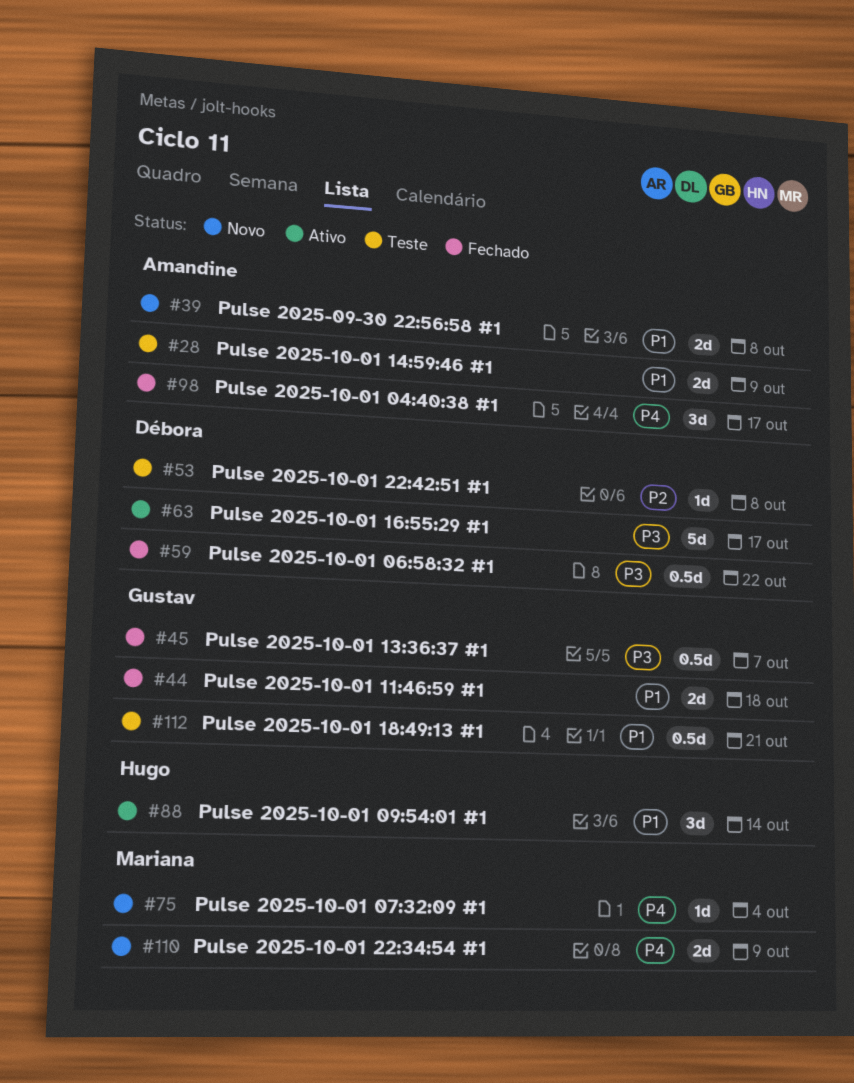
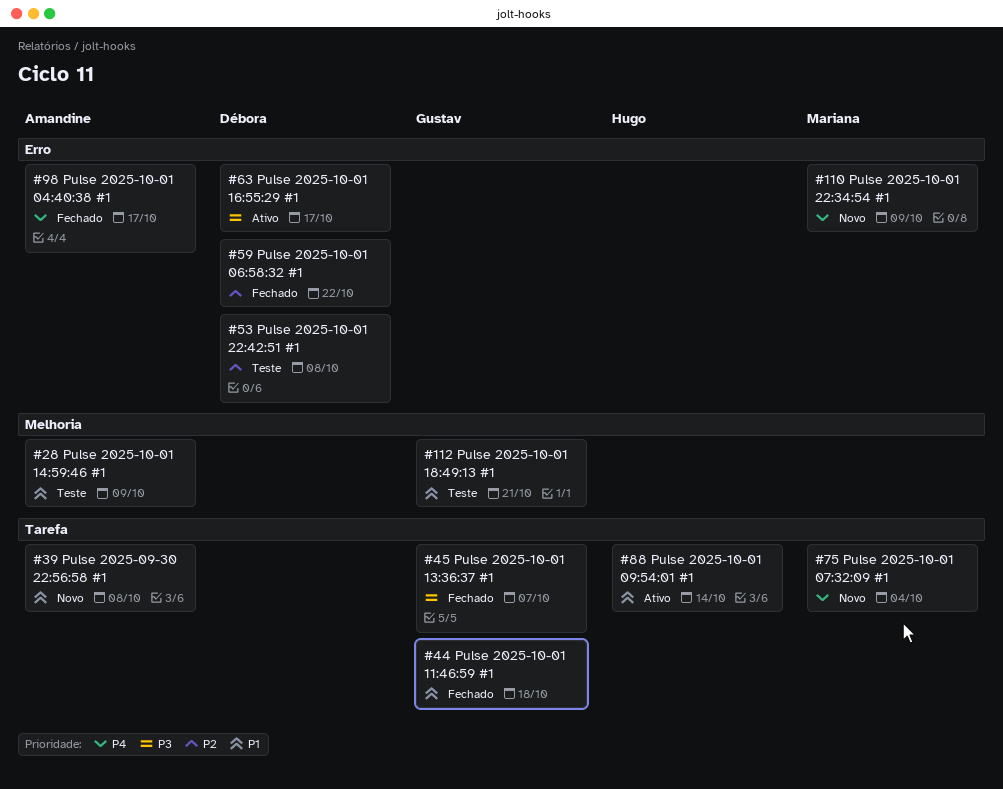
#59, priority: P3 -> P2

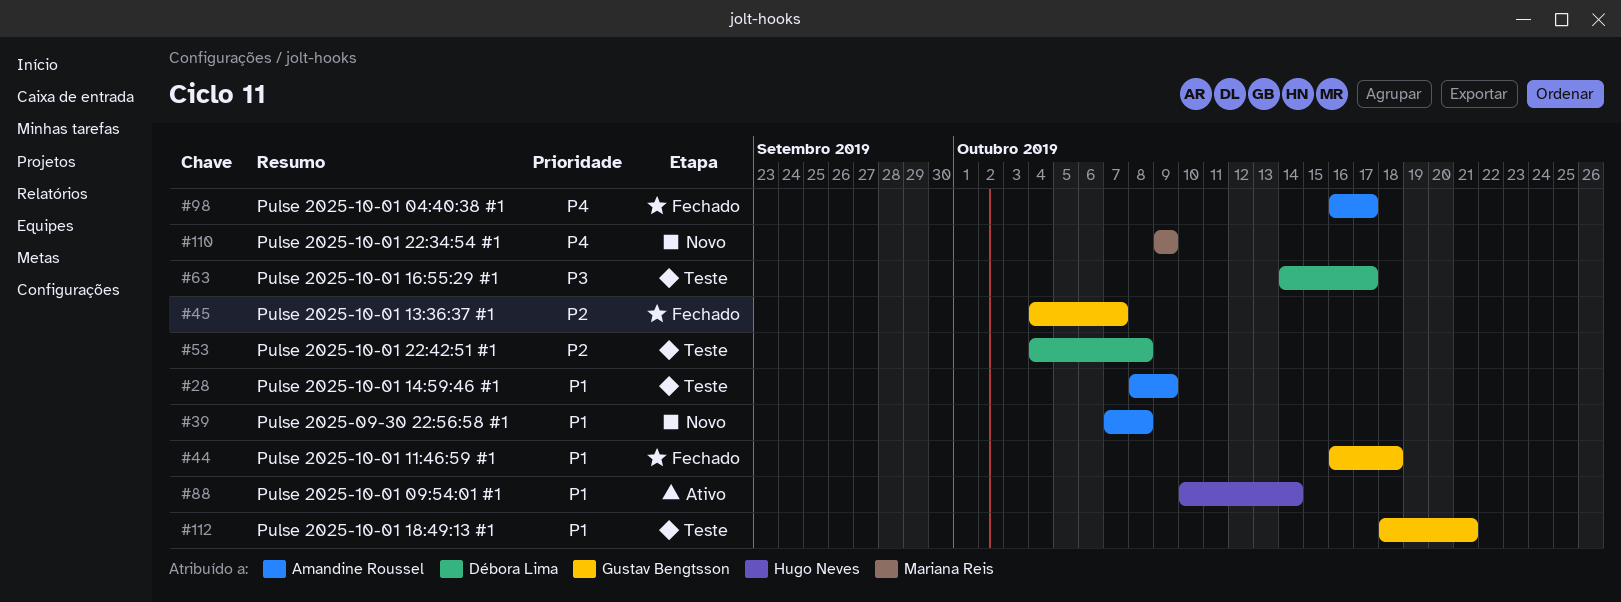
#45, priority: P3 -> P2
#59: present -> none
#63, status: Ativo -> Teste
#75: present -> none

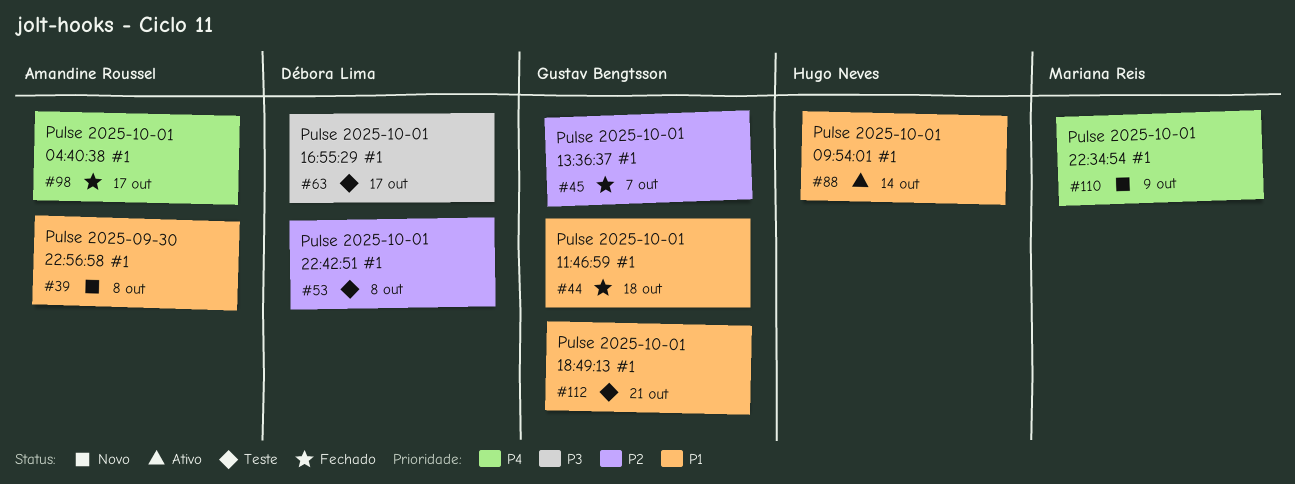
#28: present -> none

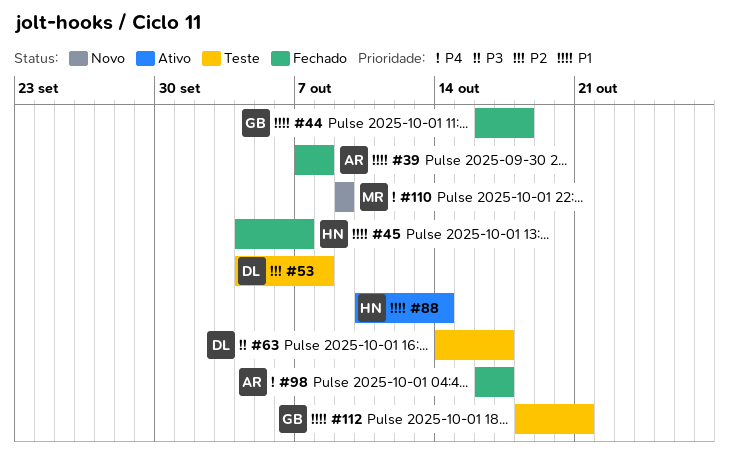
#39, status: Novo -> Fechado
#45, owner: Gustav Bengtsson -> Hugo Neves
#45, priority: P2 -> P1

